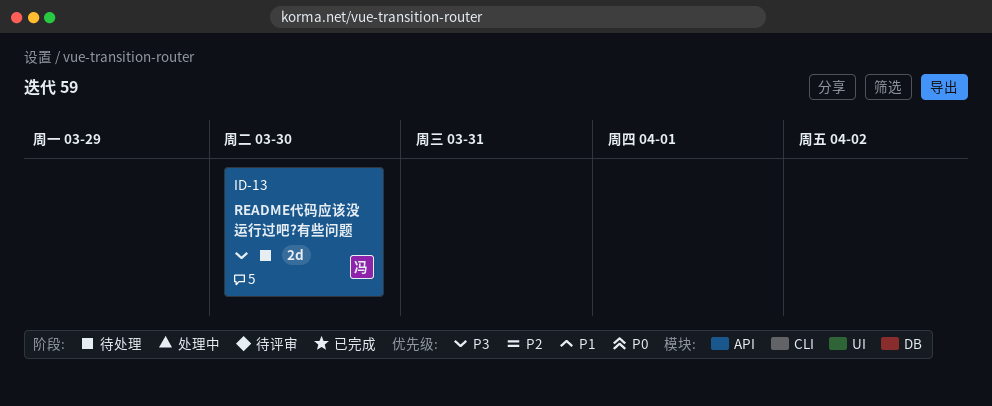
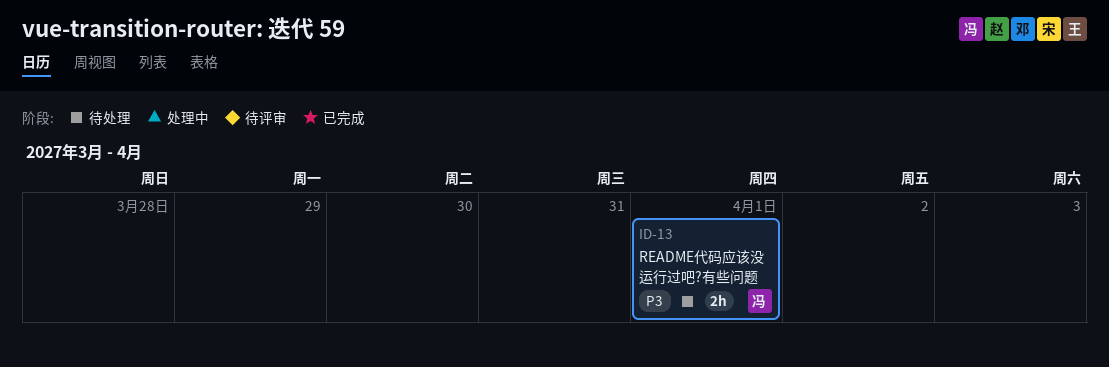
ID-13, estimate: 2d -> 2h
ID-13, due: Mar 30 -> Apr 1

